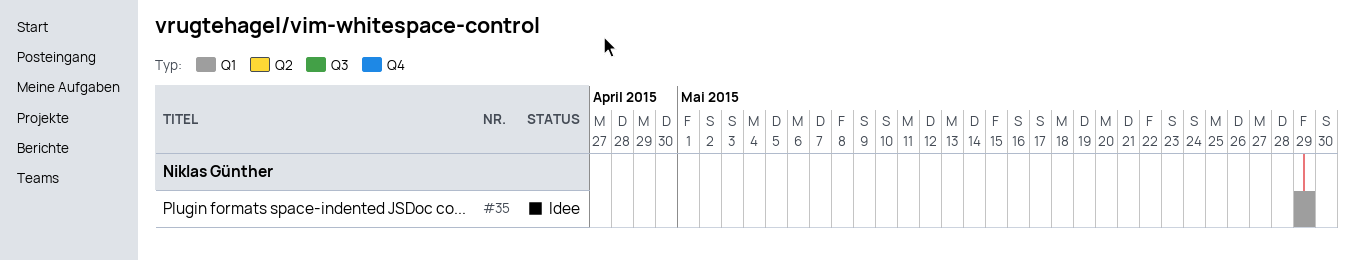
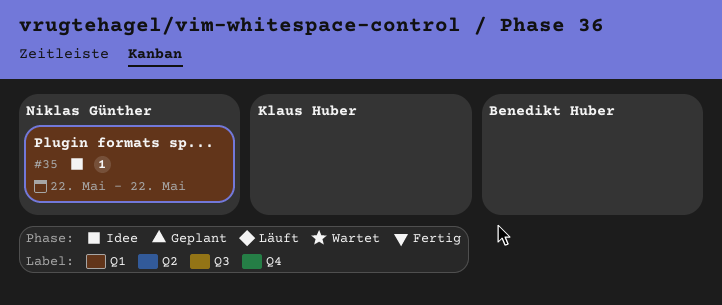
#35, start: May 29 -> May 22
#35, due: May 29 -> May 22

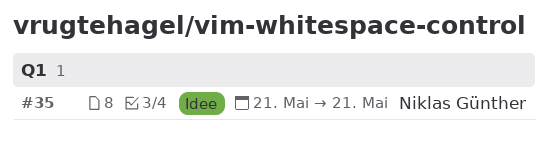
#35, start: May 22 -> May 21
#35, due: May 22 -> May 21

